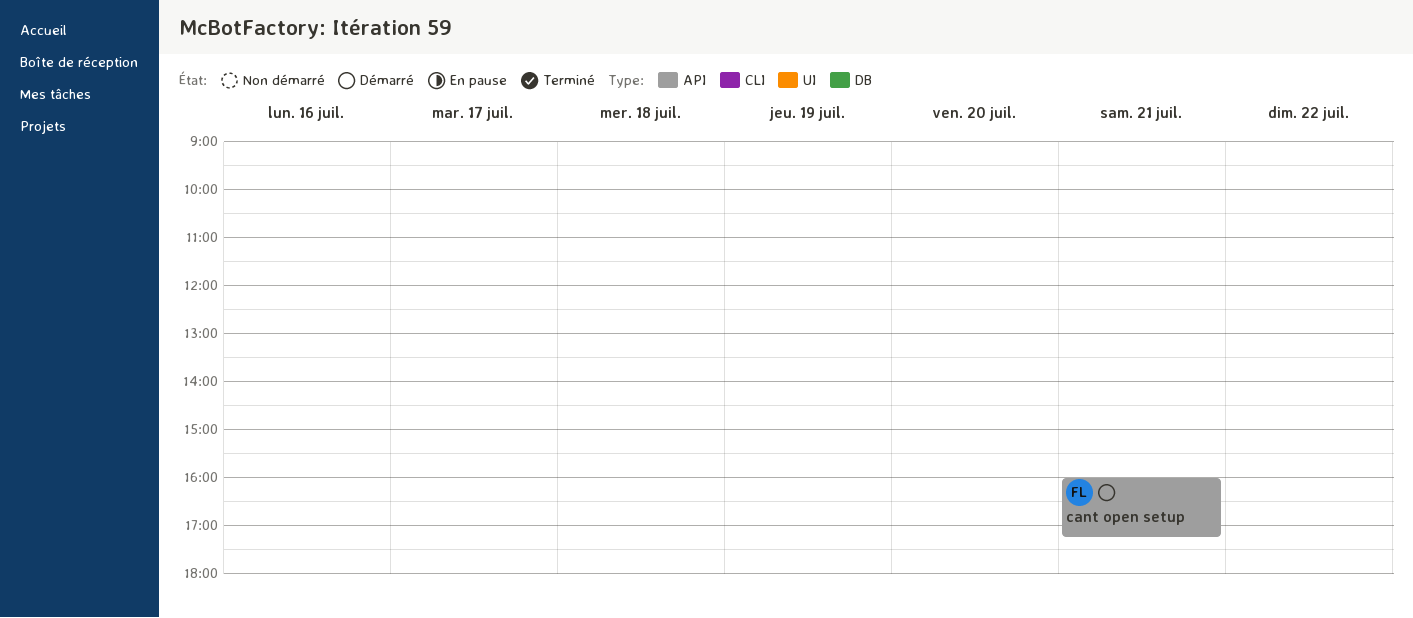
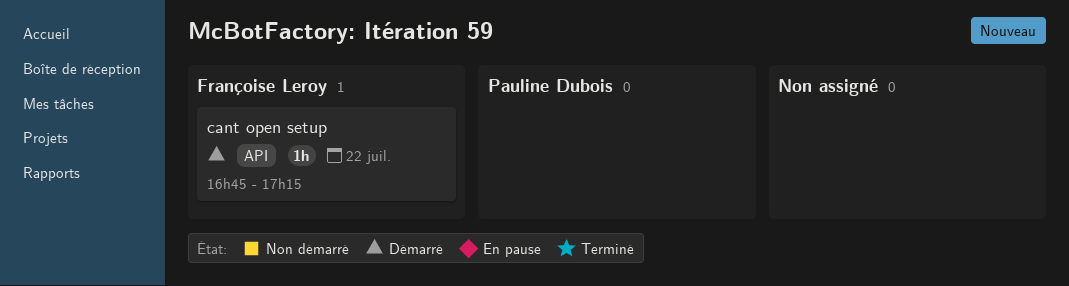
cant open setup, day: Jul 21 -> Jul 22
cant open setup, begins: 16:00 -> 16:45

